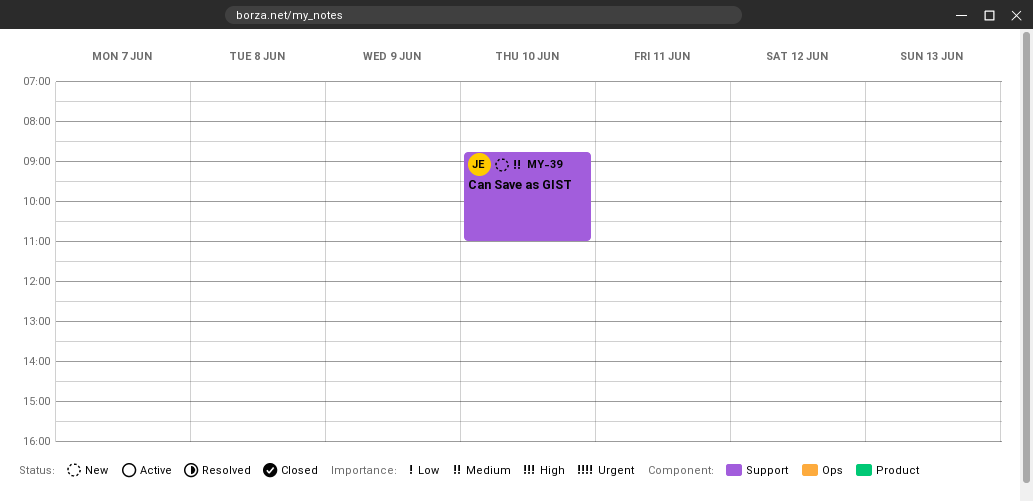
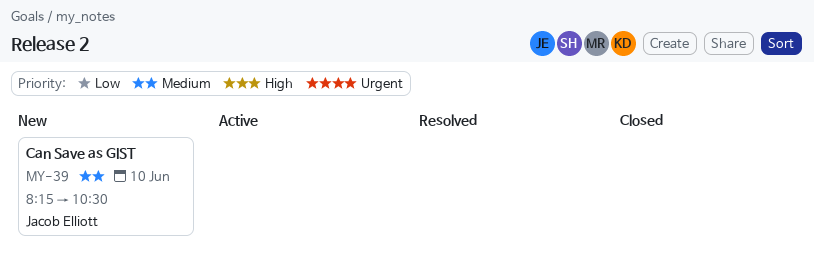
MY-39, begins: 08:45 -> 08:15
MY-39, ends: 11:00 -> 10:30

